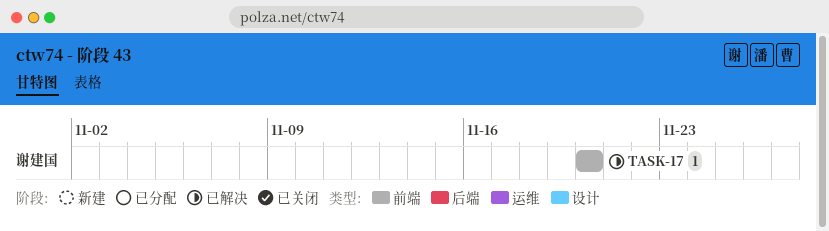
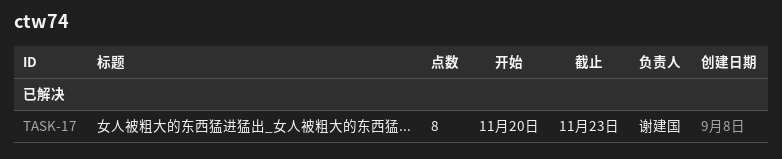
TASK-17, estimate: 1 -> 8
TASK-17, due: Nov 20 -> Nov 23

